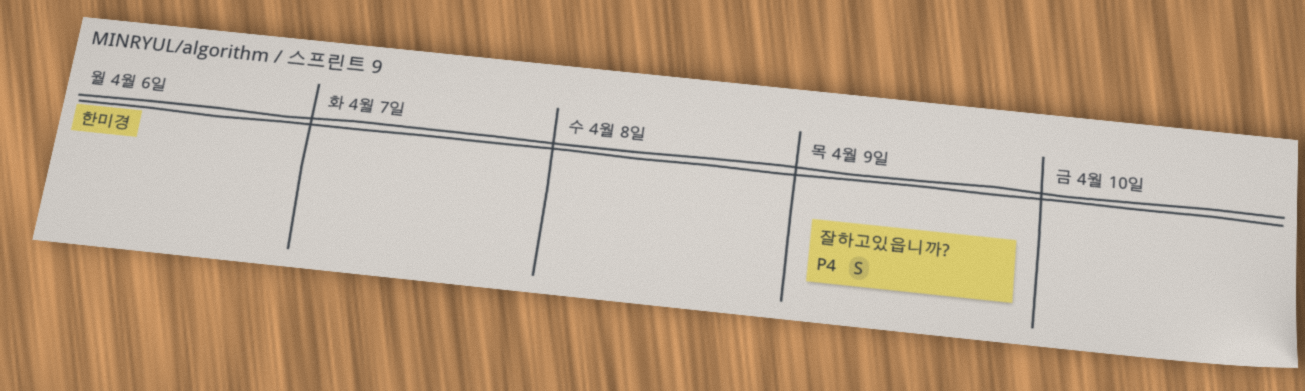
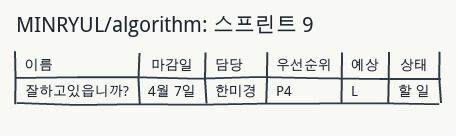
잘하고있읍니까?, estimate: S -> L
잘하고있읍니까?, due: Apr 9 -> Apr 7

